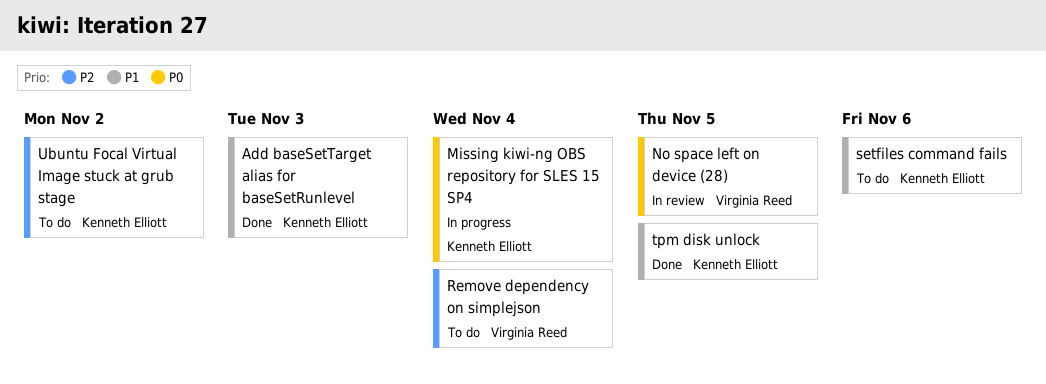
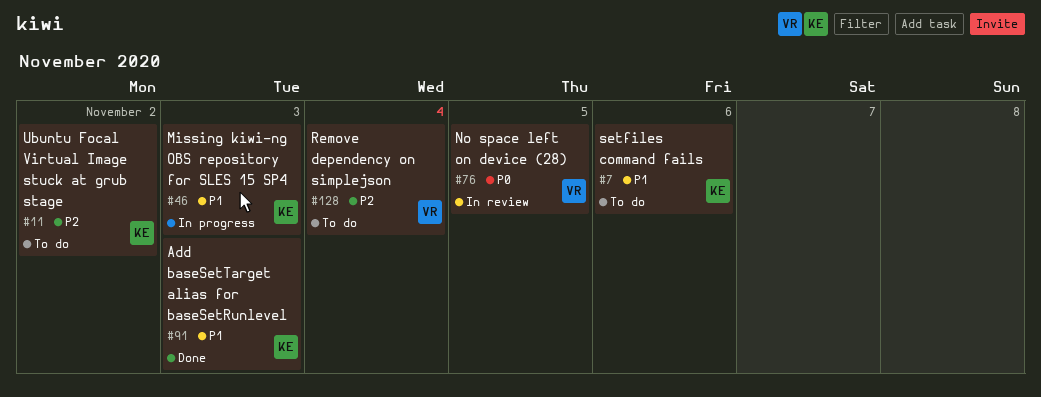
Missing kiwi-ng OBS repository for SLES 15 SP4, priority: P0 -> P1
Missing kiwi-ng OBS repository for SLES 15 SP4, due: Nov 4 -> Nov 3
tpm disk unlock: present -> none

